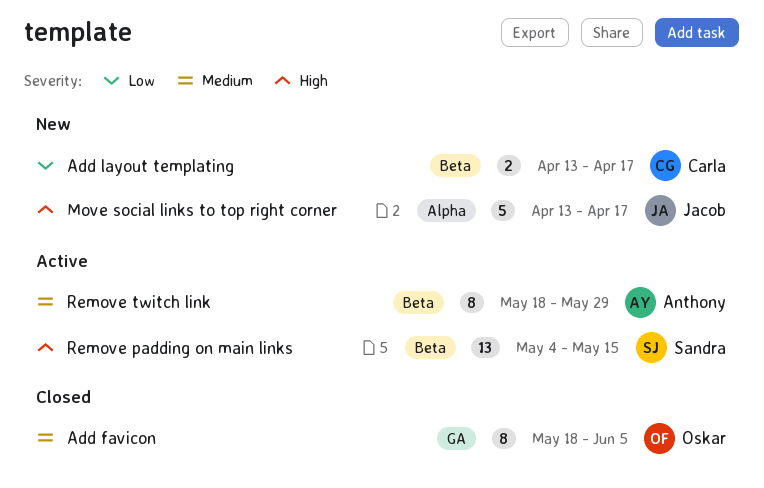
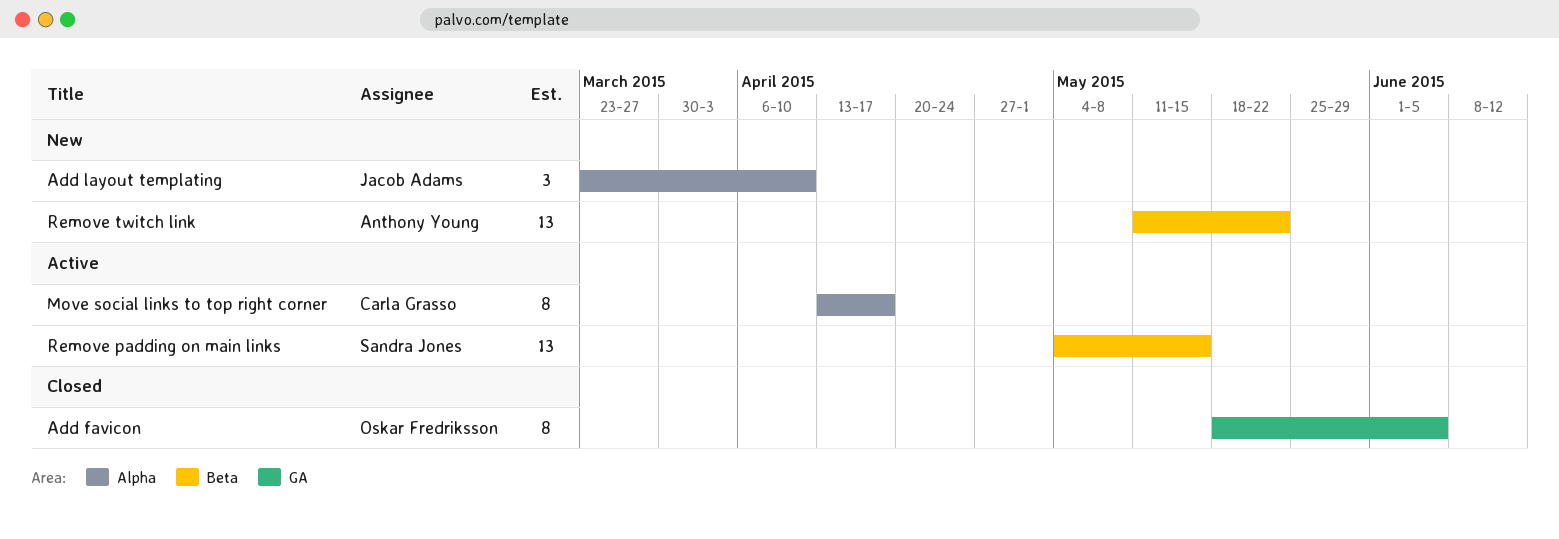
Add layout templating, owner: Carla Grasso -> Jacob Adams
Add layout templating, label: Beta -> Alpha
Add layout templating, estimate: 2 -> 3
Add layout templating, start: Apr 13 -> Mar 23
Add layout templating, due: Apr 17 -> Apr 10
Move social links to top right corner, status: New -> Active
Move social links to top right corner, owner: Jacob Adams -> Carla Grasso
Move social links to top right corner, estimate: 5 -> 8
Remove twitch link, status: Active -> New
Remove twitch link, estimate: 8 -> 13
Remove twitch link, start: May 18 -> May 11
Remove twitch link, due: May 29 -> May 22

